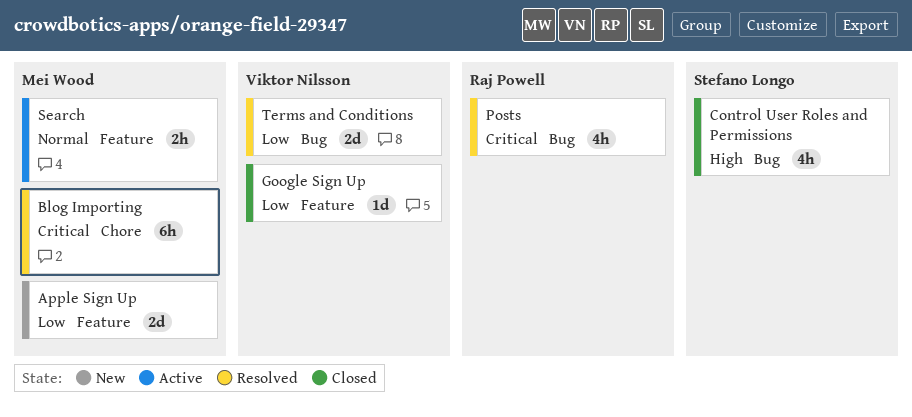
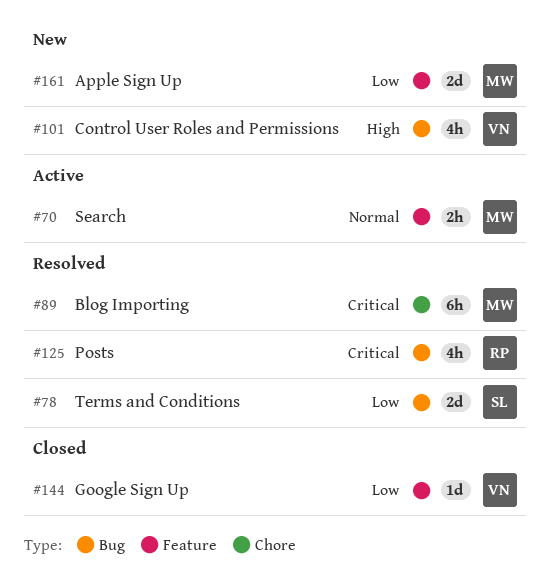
Control User Roles and Permissions, status: Closed -> New
Control User Roles and Permissions, owner: Stefano Longo -> Viktor Nilsson
Terms and Conditions, owner: Viktor Nilsson -> Stefano Longo

